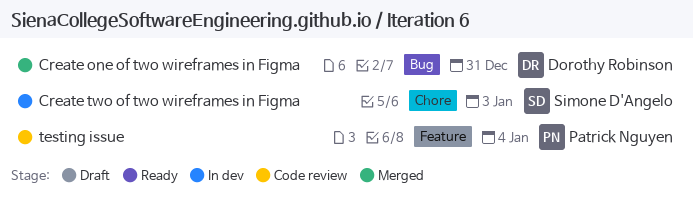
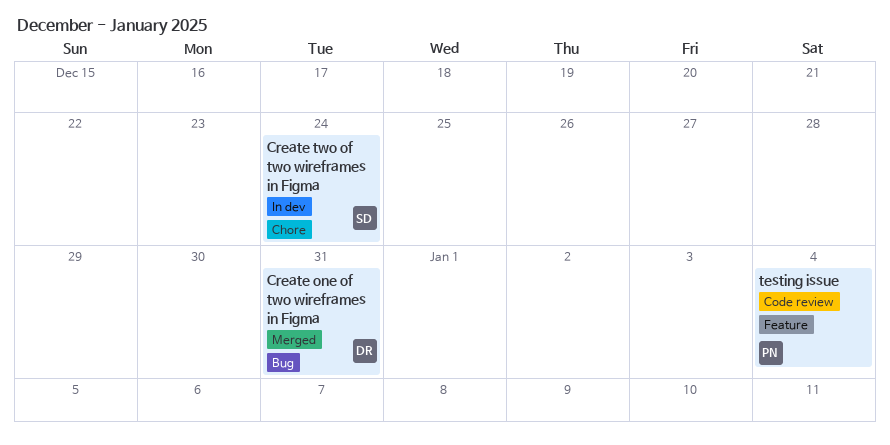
Create two of two wireframes in Figma, due: Jan 3 -> Dec 24

